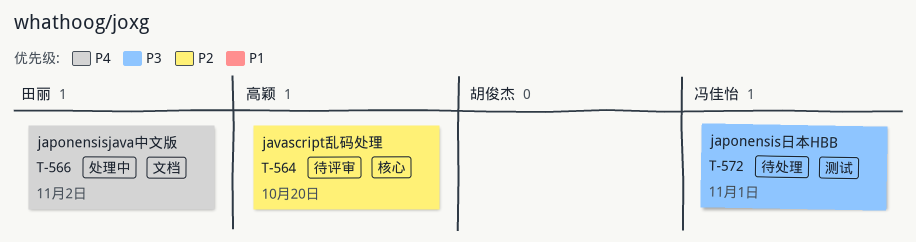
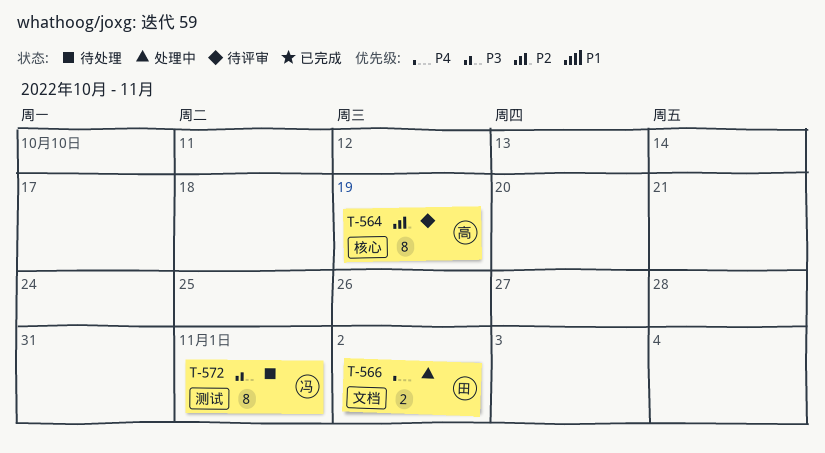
T-564, due: Oct 20 -> Oct 19

